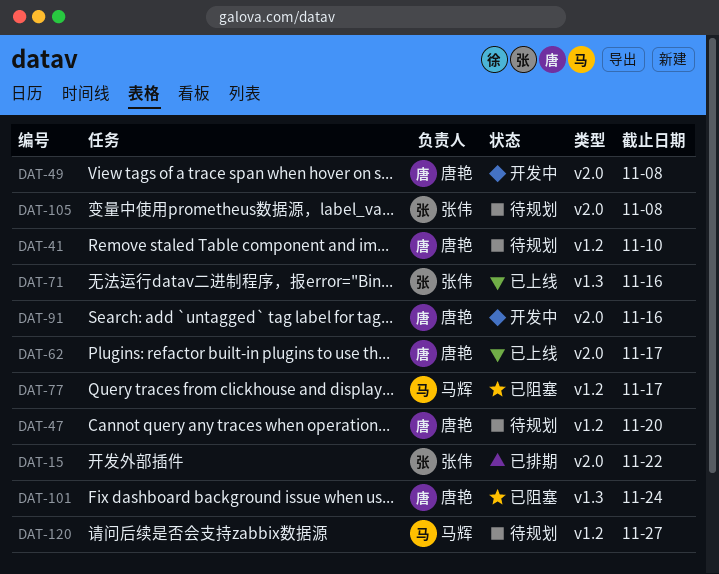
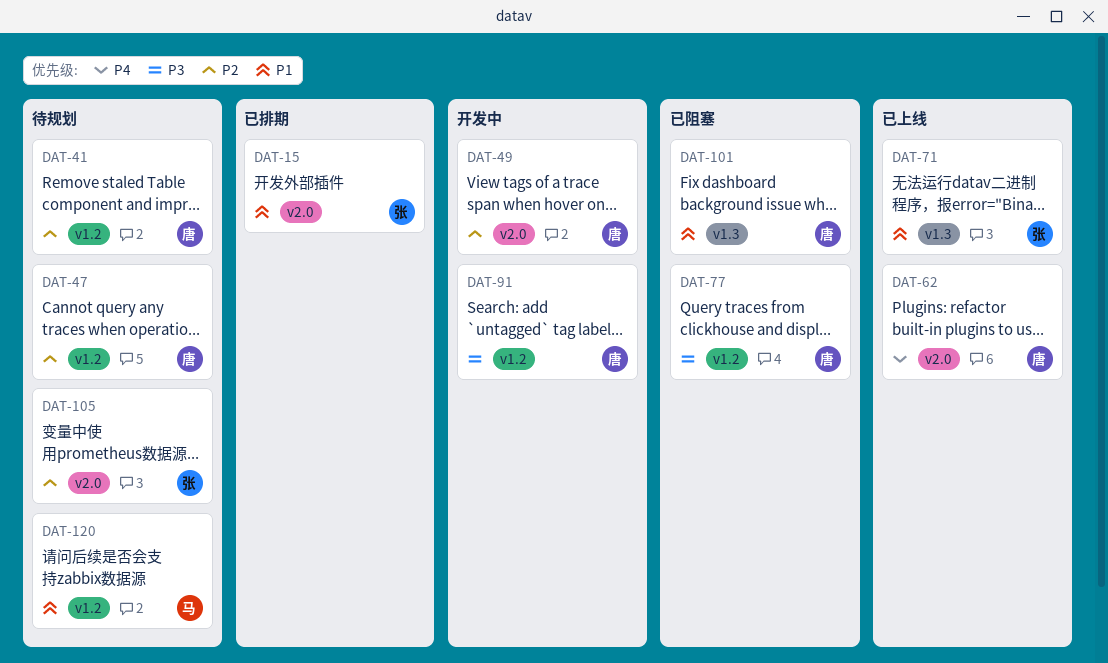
DAT-77, owner: 马辉 -> 唐艳
DAT-91, label: v2.0 -> v1.2

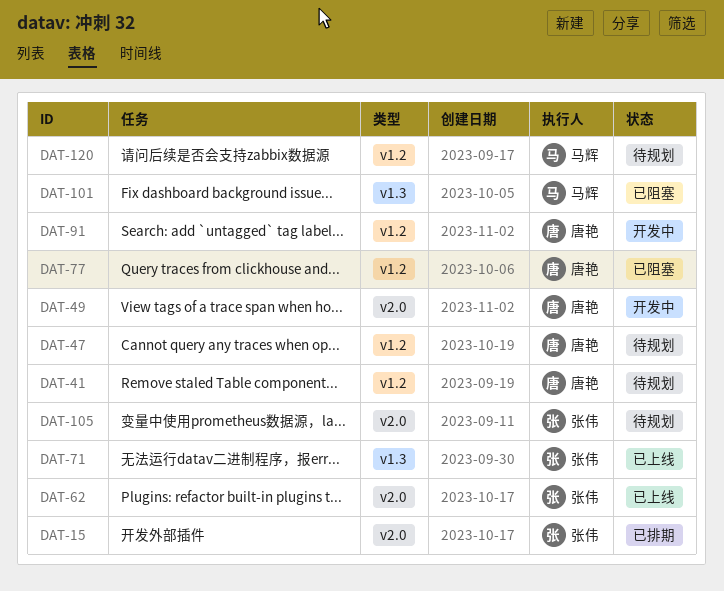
DAT-62, owner: 唐艳 -> 张伟
DAT-101, owner: 唐艳 -> 马辉

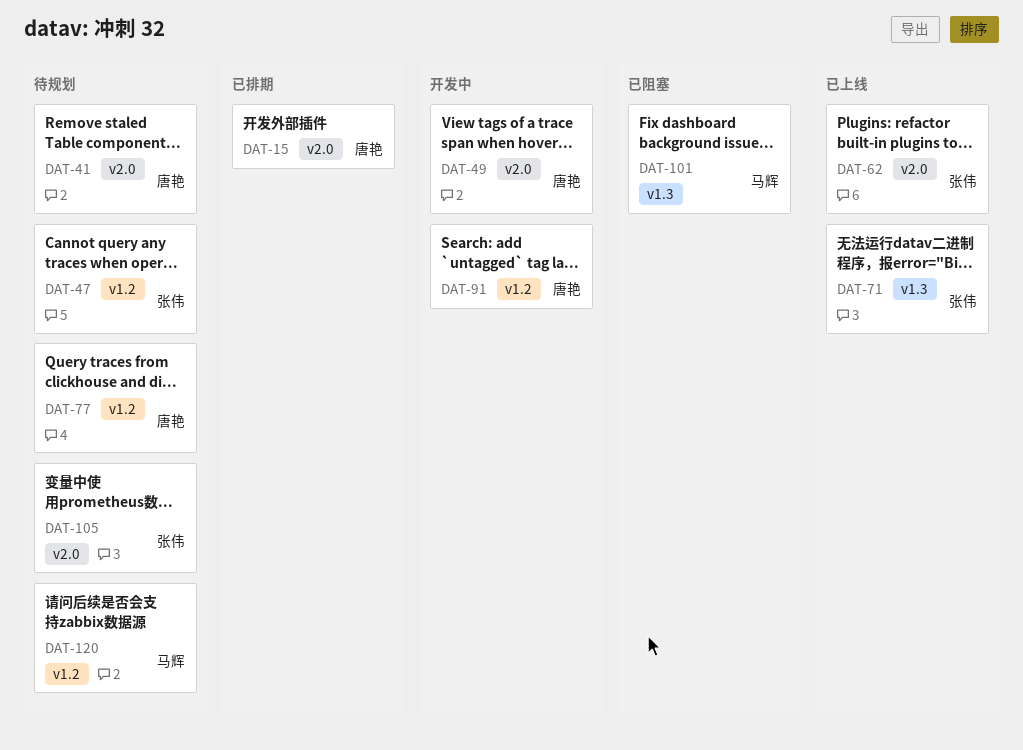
DAT-15, owner: 张伟 -> 唐艳
DAT-41, label: v1.2 -> v2.0
DAT-47, owner: 唐艳 -> 张伟
DAT-77, status: 已阻塞 -> 待规划

